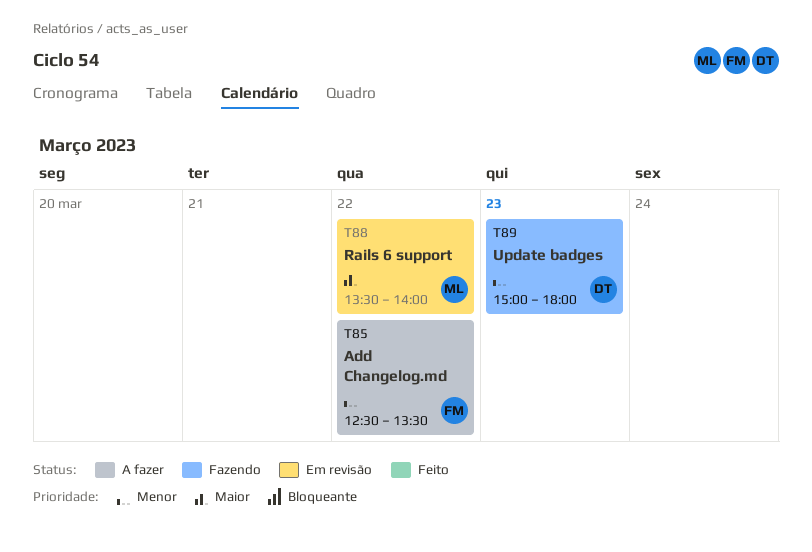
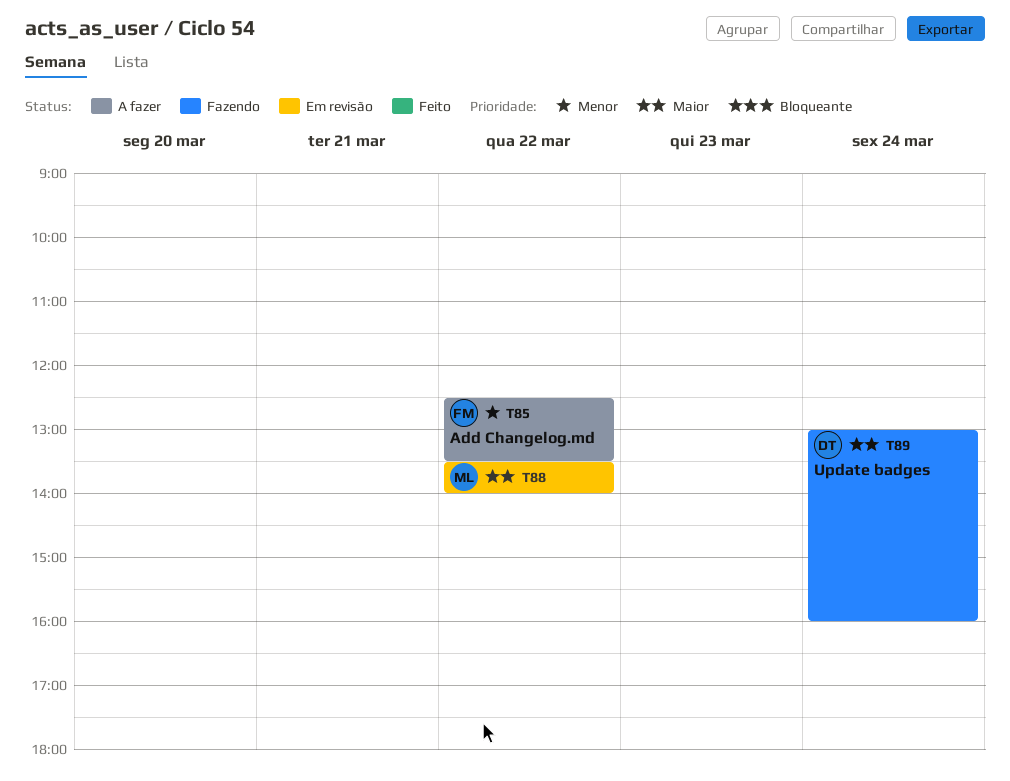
T89, priority: Menor -> Maior
T89, day: Mar 23 -> Mar 24
T89, begins: 15:00 -> 13:00
T89, ends: 18:00 -> 16:00

